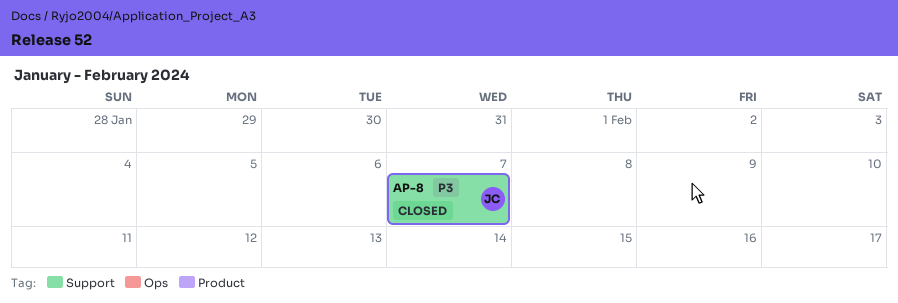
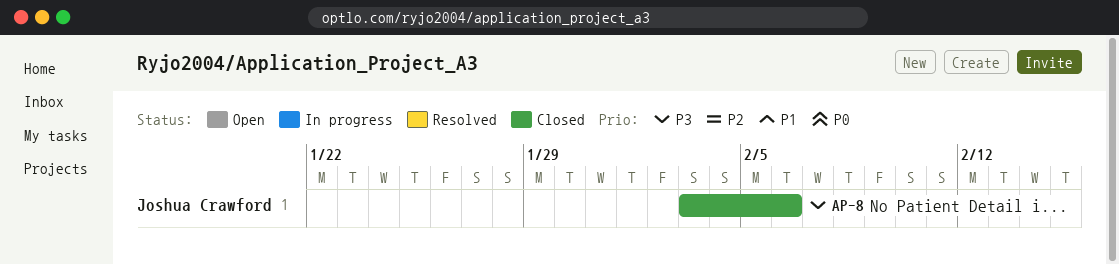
AP-8, due: Feb 7 -> Feb 6

